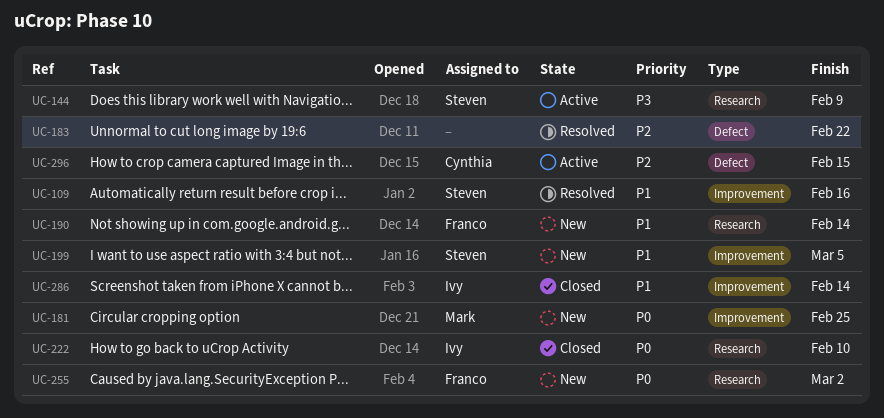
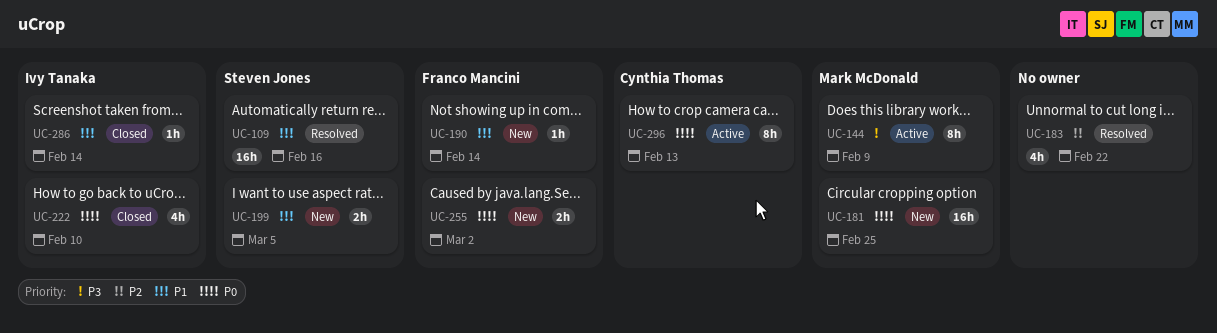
UC-144, owner: Steven Jones -> Mark McDonald
UC-296, priority: P2 -> P0
UC-296, due: Feb 15 -> Feb 13

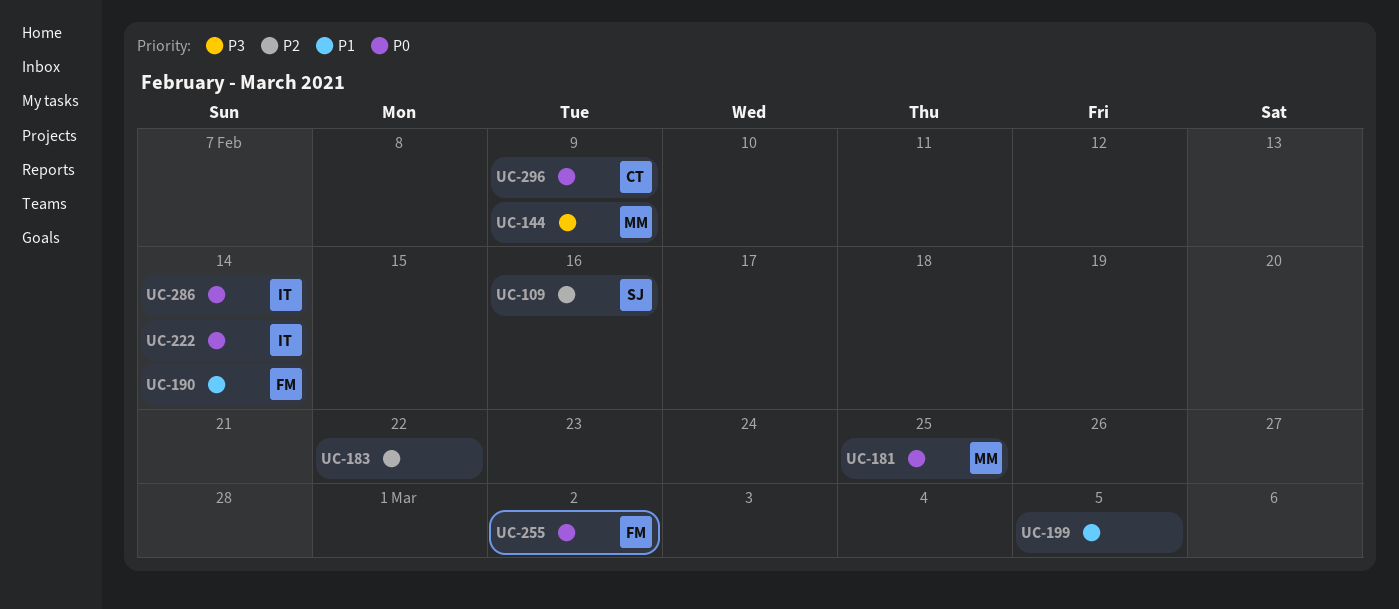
UC-109, priority: P1 -> P2
UC-199, owner: Steven Jones -> none
UC-222, due: Feb 10 -> Feb 14
UC-286, priority: P1 -> P0
UC-296, due: Feb 13 -> Feb 9

